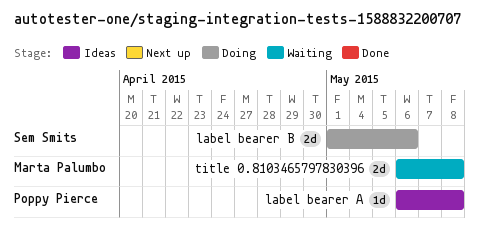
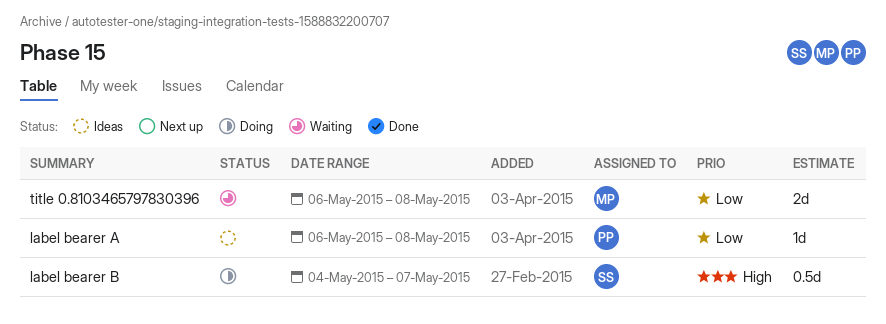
label bearer B, estimate: 2d -> 0.5d
label bearer B, start: May 1 -> May 4
label bearer B, due: May 6 -> May 7

